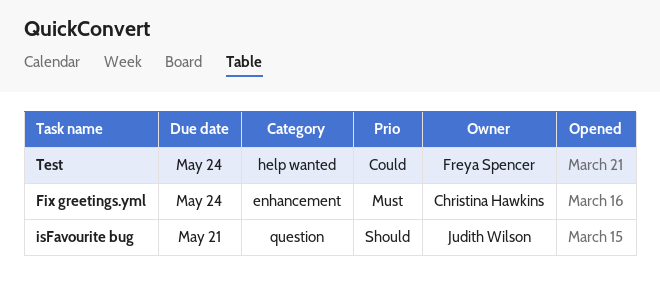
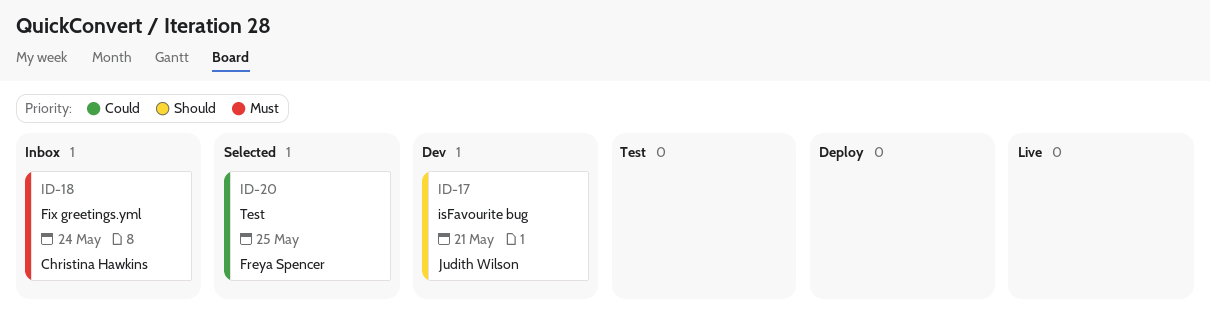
Test, due: May 24 -> May 25

